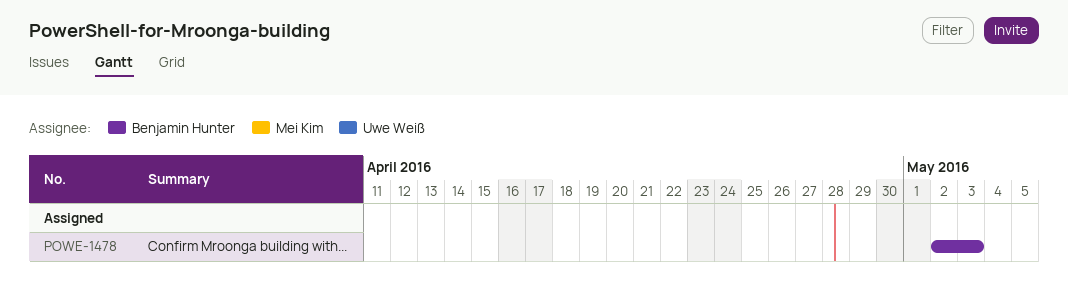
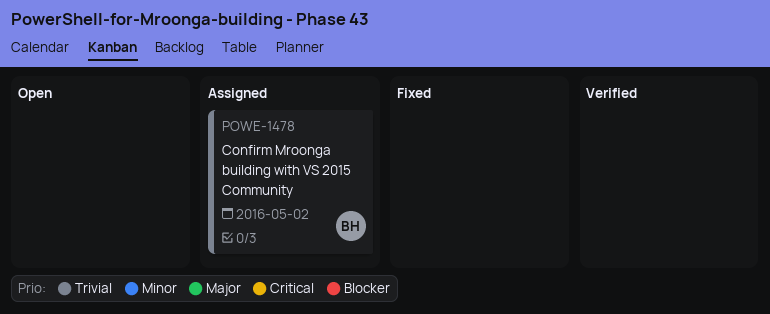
POWE-1478, due: May 3 -> May 2

